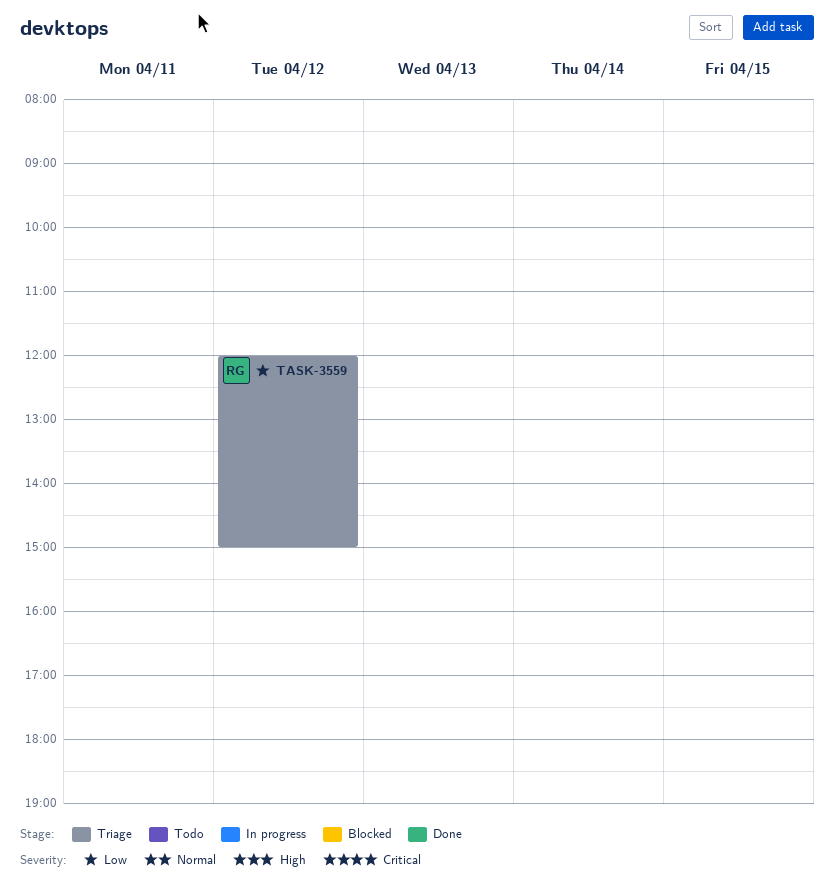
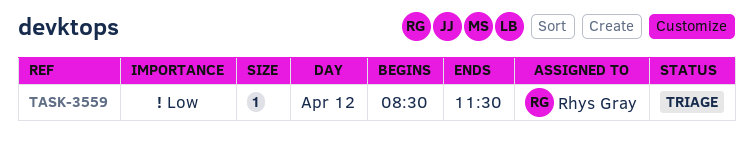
TASK-3559, begins: 12:00 -> 08:30
TASK-3559, ends: 15:00 -> 11:30

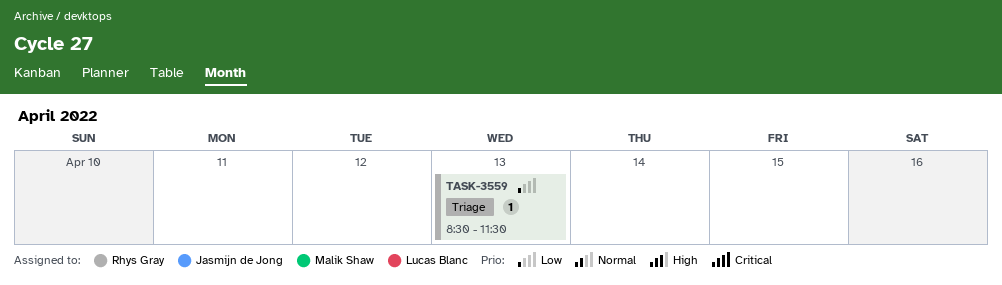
TASK-3559, day: Apr 12 -> Apr 13

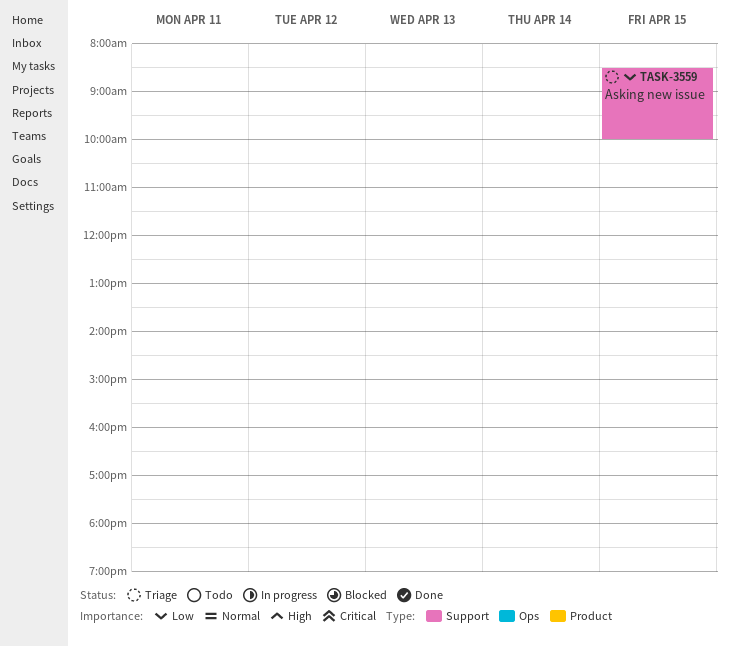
TASK-3559, day: Apr 13 -> Apr 15
TASK-3559, ends: 11:30 -> 10:00

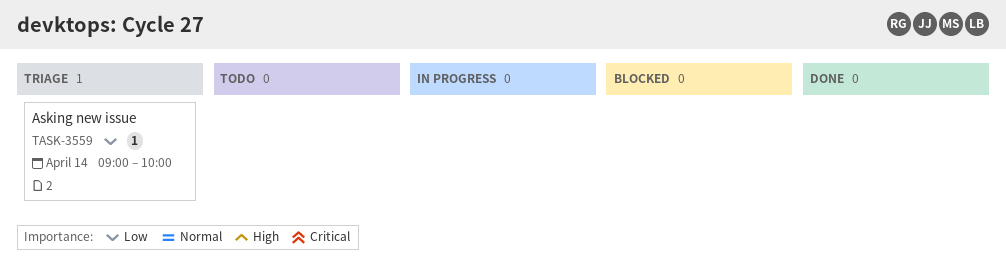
TASK-3559, day: Apr 15 -> Apr 14
TASK-3559, begins: 08:30 -> 09:00

